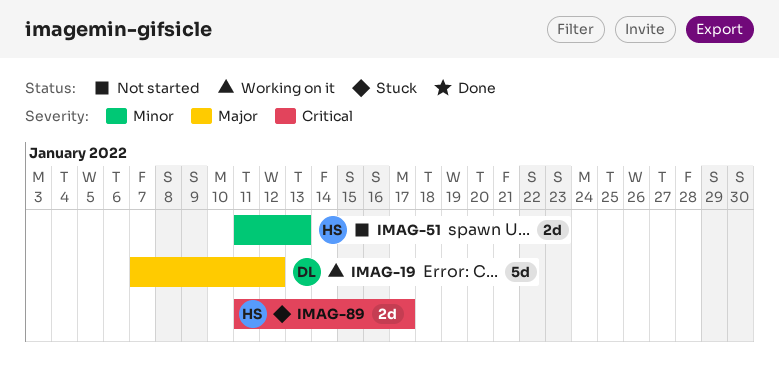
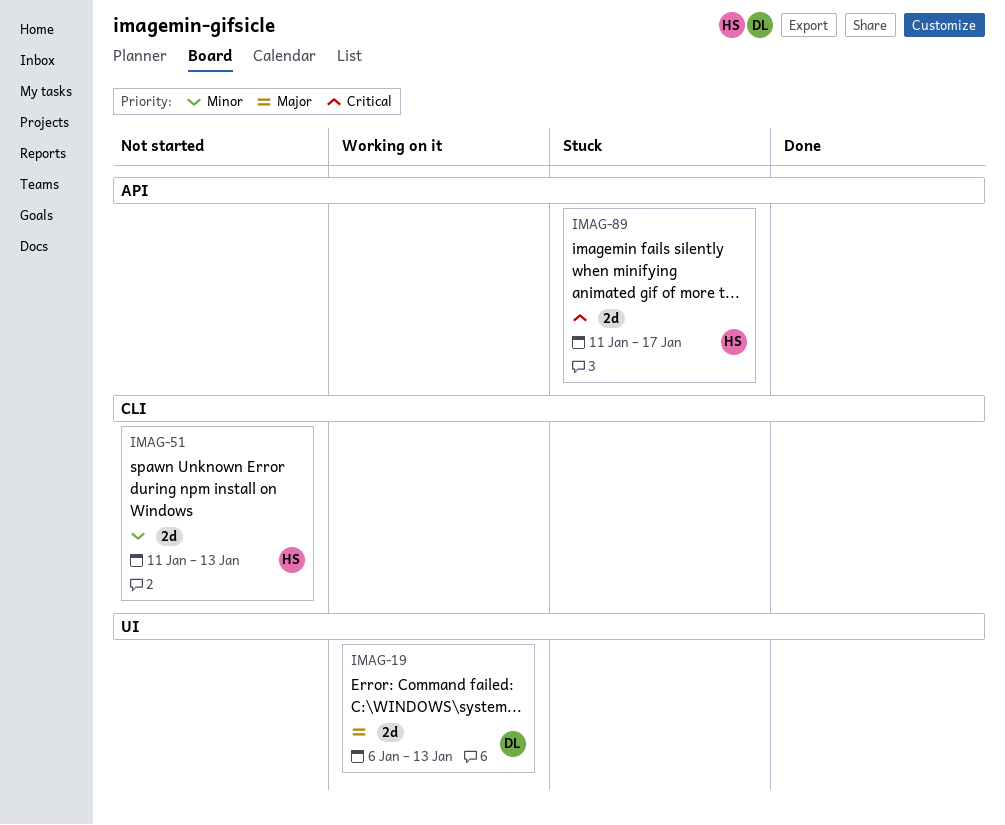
IMAG-19, estimate: 5d -> 2d
IMAG-19, start: Jan 7 -> Jan 6
IMAG-19, due: Jan 12 -> Jan 13

